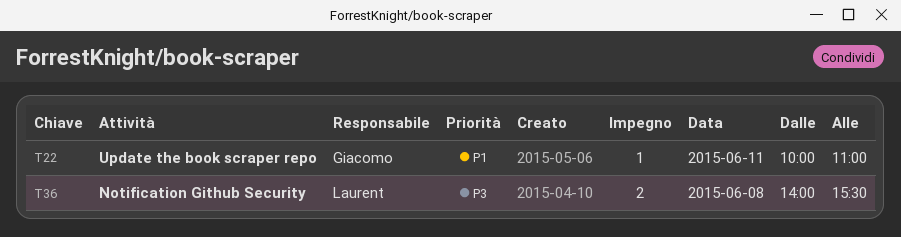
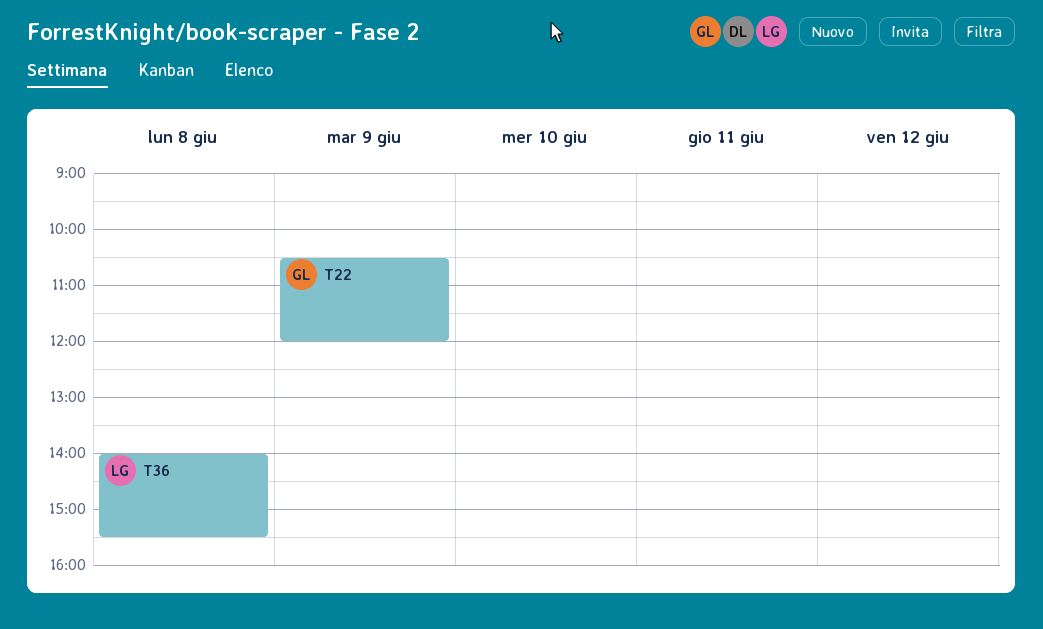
T22, day: Jun 11 -> Jun 9
T22, begins: 10:00 -> 10:30
T22, ends: 11:00 -> 12:00

